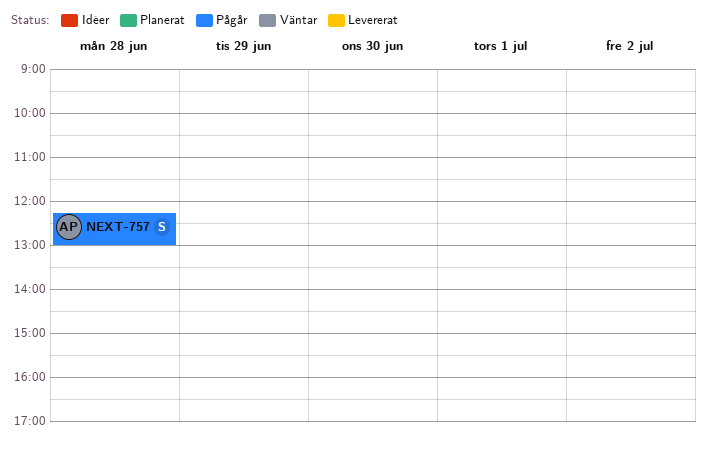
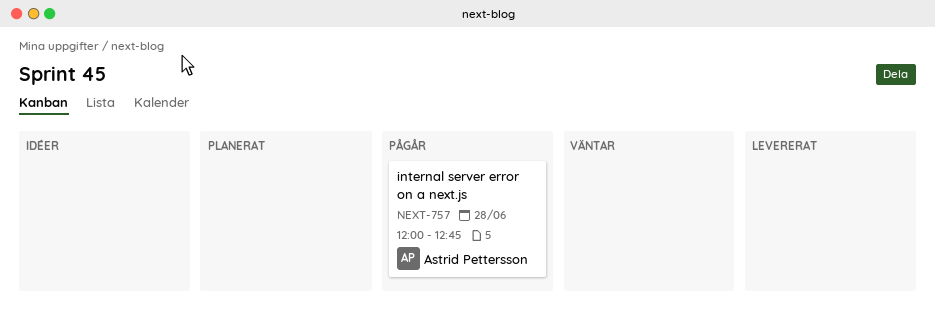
NEXT-757, begins: 12:15 -> 12:00
NEXT-757, ends: 13:00 -> 12:45

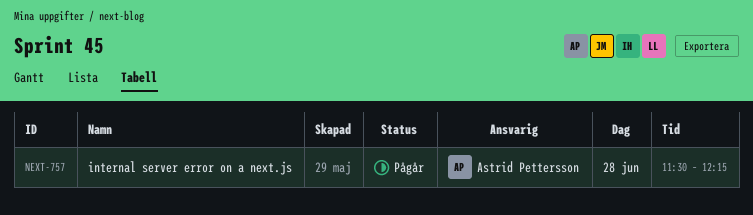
NEXT-757, begins: 12:00 -> 11:30
NEXT-757, ends: 12:45 -> 12:15

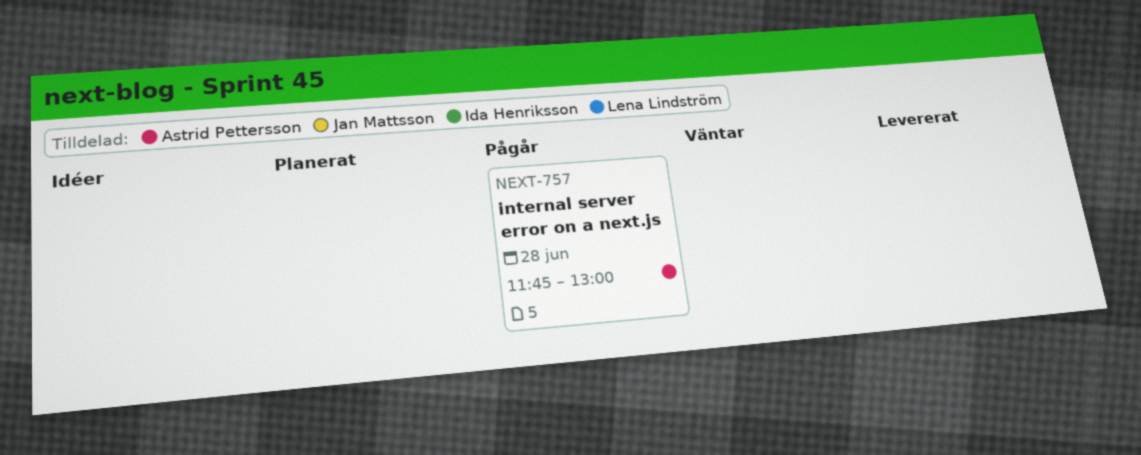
NEXT-757, begins: 11:30 -> 11:45
NEXT-757, ends: 12:15 -> 13:00

